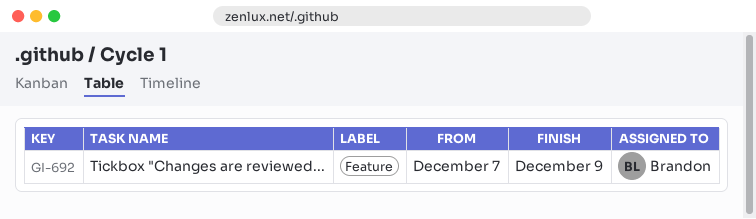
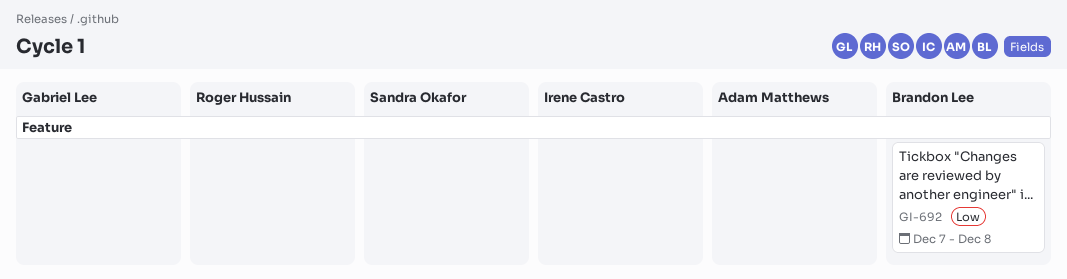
GI-692, due: Dec 9 -> Dec 8

